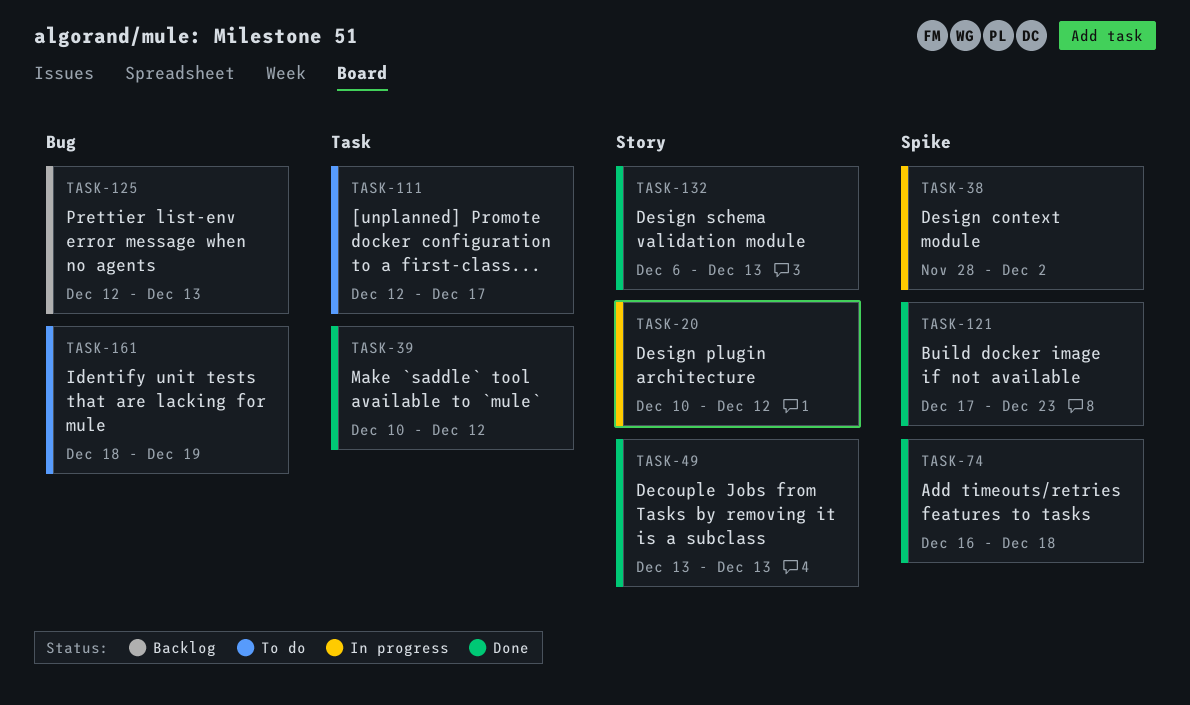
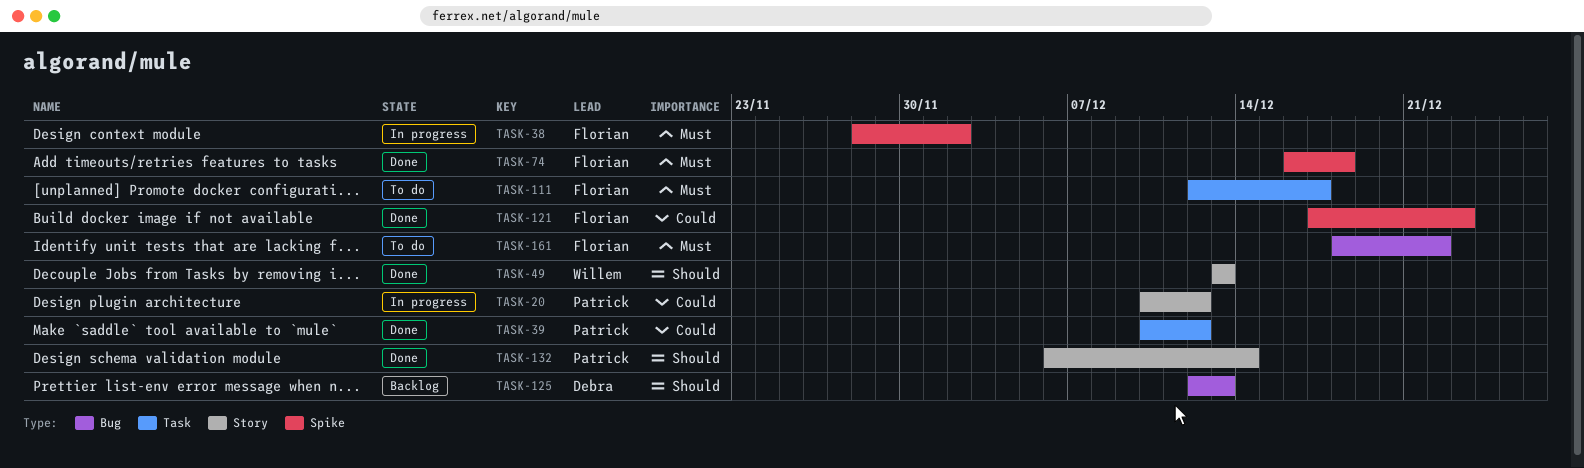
TASK-132, due: Dec 13 -> Dec 14
TASK-161, due: Dec 19 -> Dec 22

